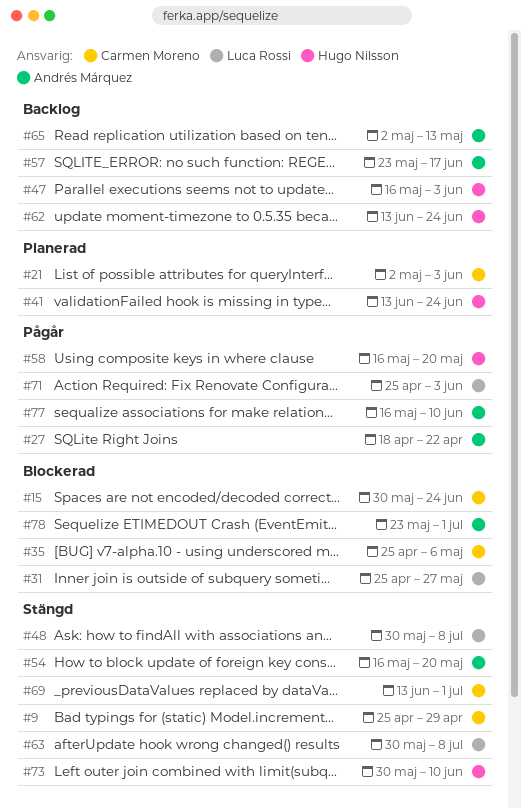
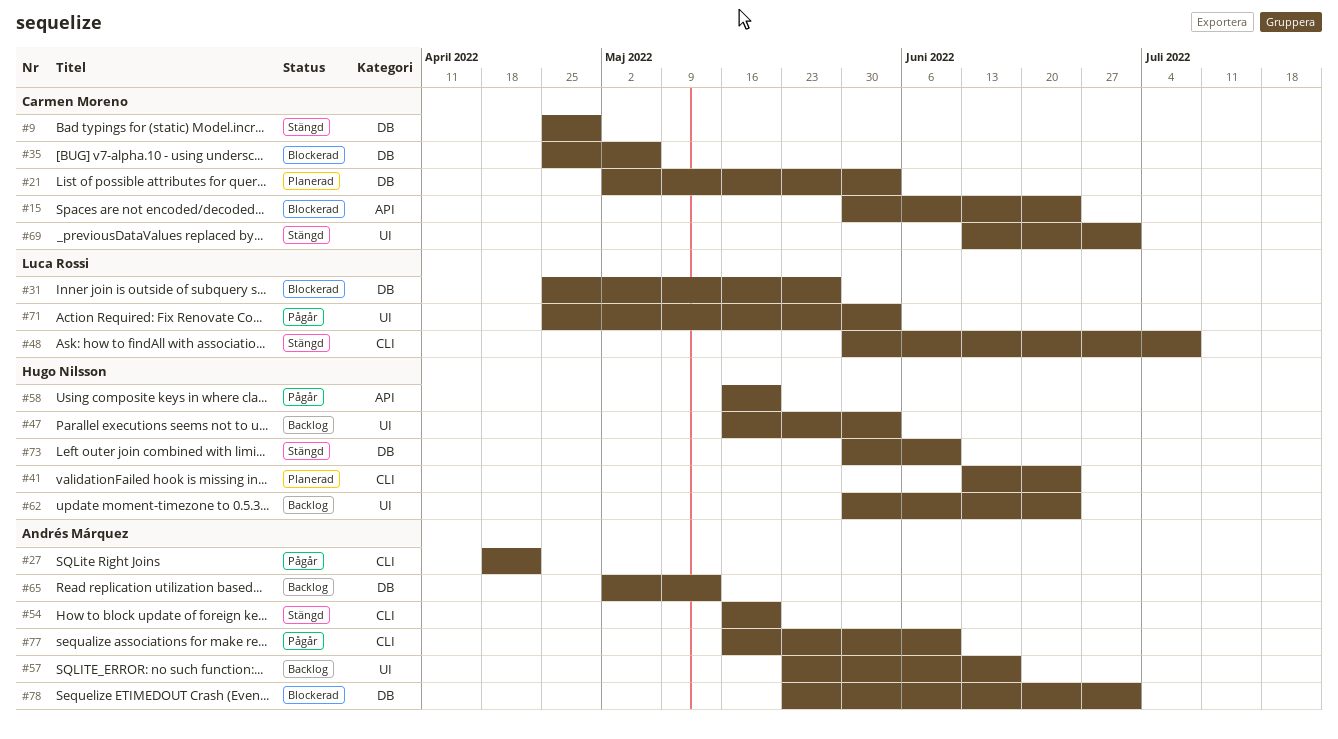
#62, start: Jun 13 -> May 30
#63: present -> none

